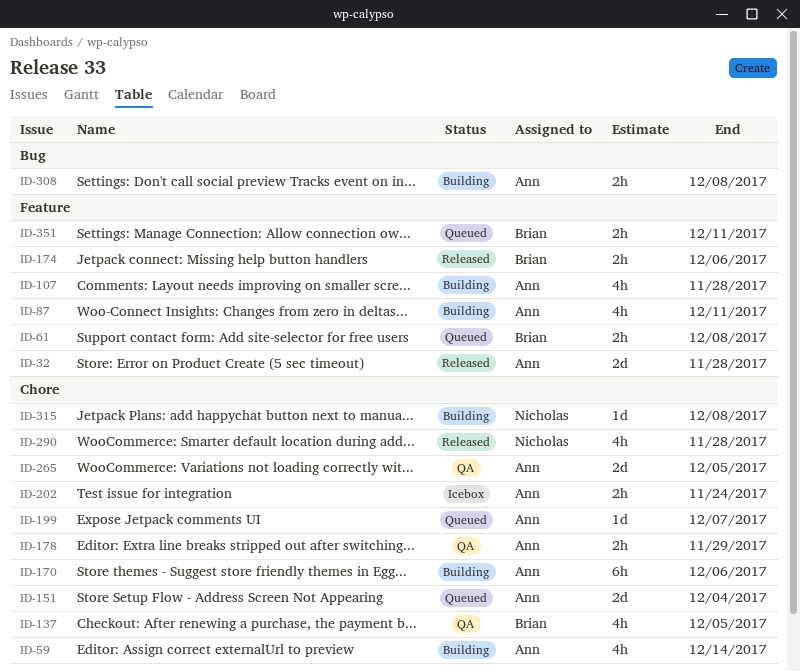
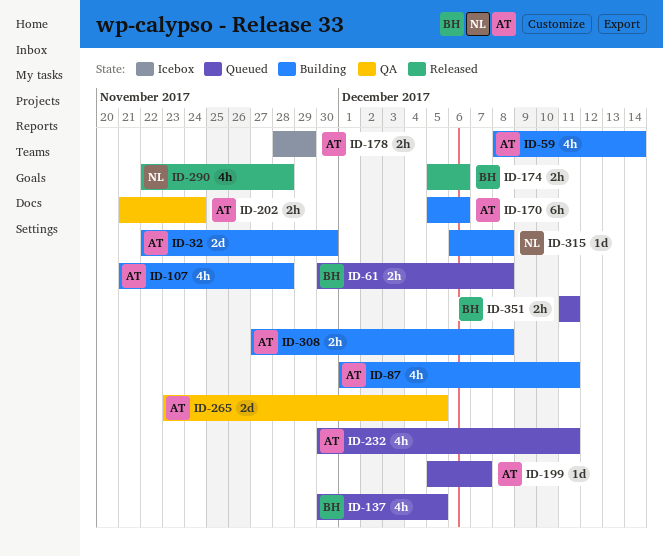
ID-32, status: Released -> Building
ID-32, due: Nov 28 -> Nov 30
ID-137, status: QA -> Queued
ID-151: present -> none
ID-178, status: QA -> Icebox
ID-202, status: Icebox -> QA
ID-232: none -> present

